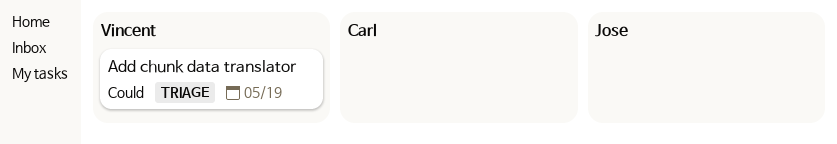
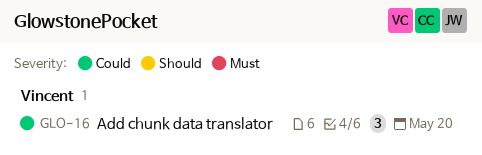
Add chunk data translator, due: May 19 -> May 20

